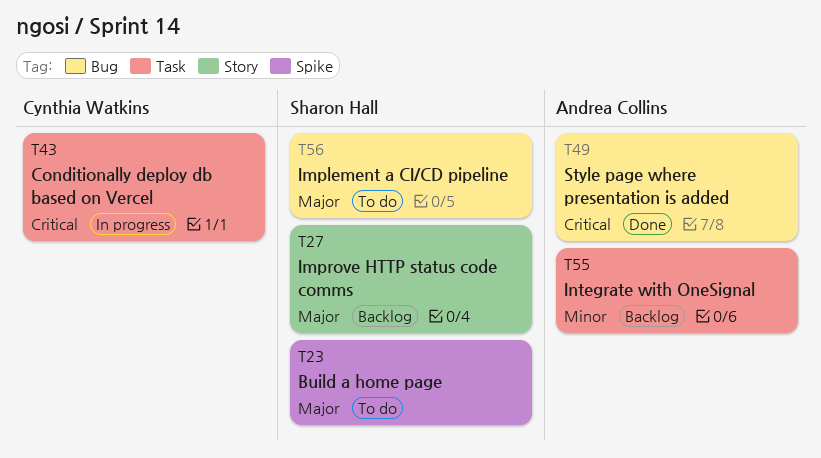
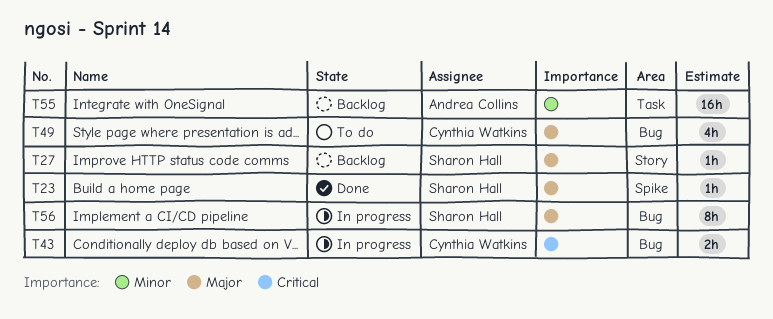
T23, status: To do -> Done
T43, label: Task -> Bug
T49, status: Done -> To do
T49, owner: Andrea Collins -> Cynthia Watkins
T49, priority: Critical -> Major
T56, status: To do -> In progress

